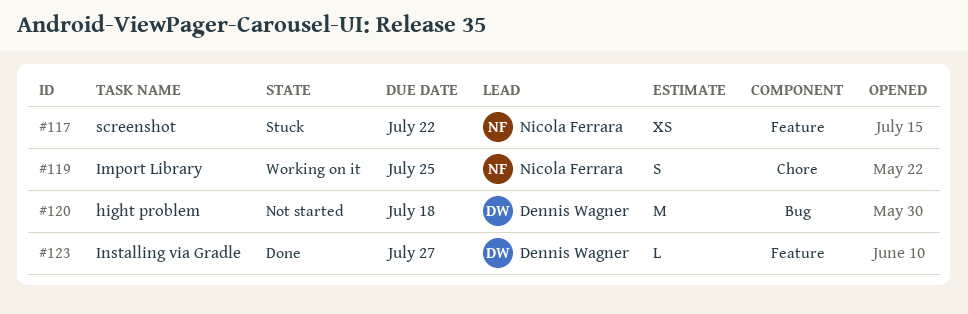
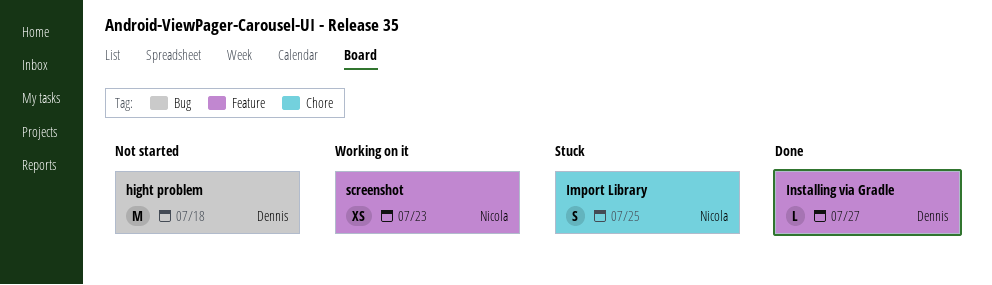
Import Library, status: Working on it -> Stuck
screenshot, status: Stuck -> Working on it
screenshot, due: Jul 22 -> Jul 23

